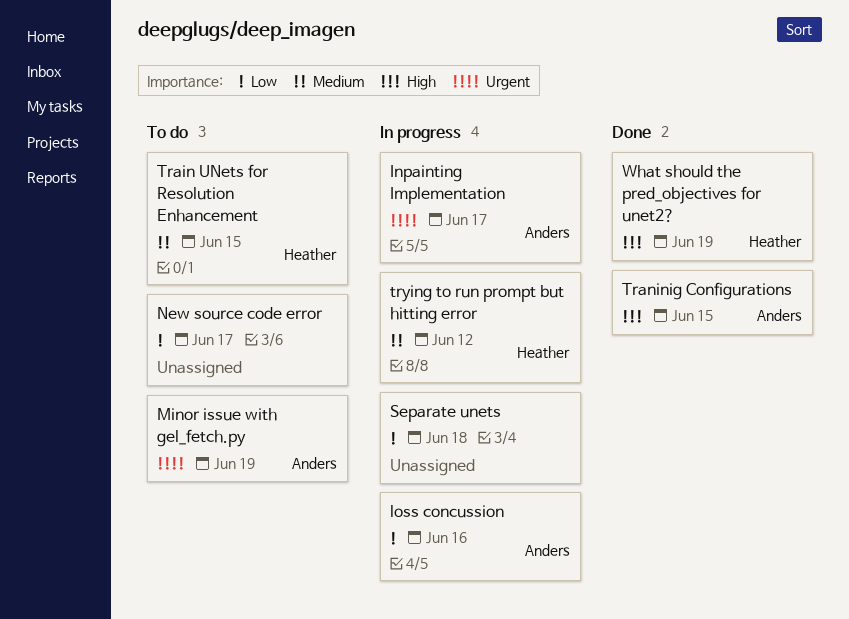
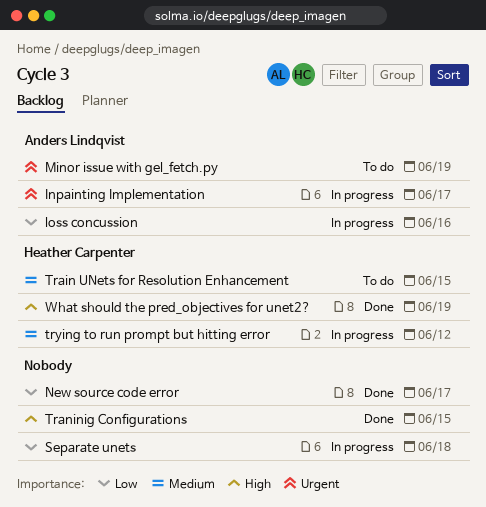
New source code error, status: To do -> Done
Traninig Configurations, owner: Anders Lindqvist -> none

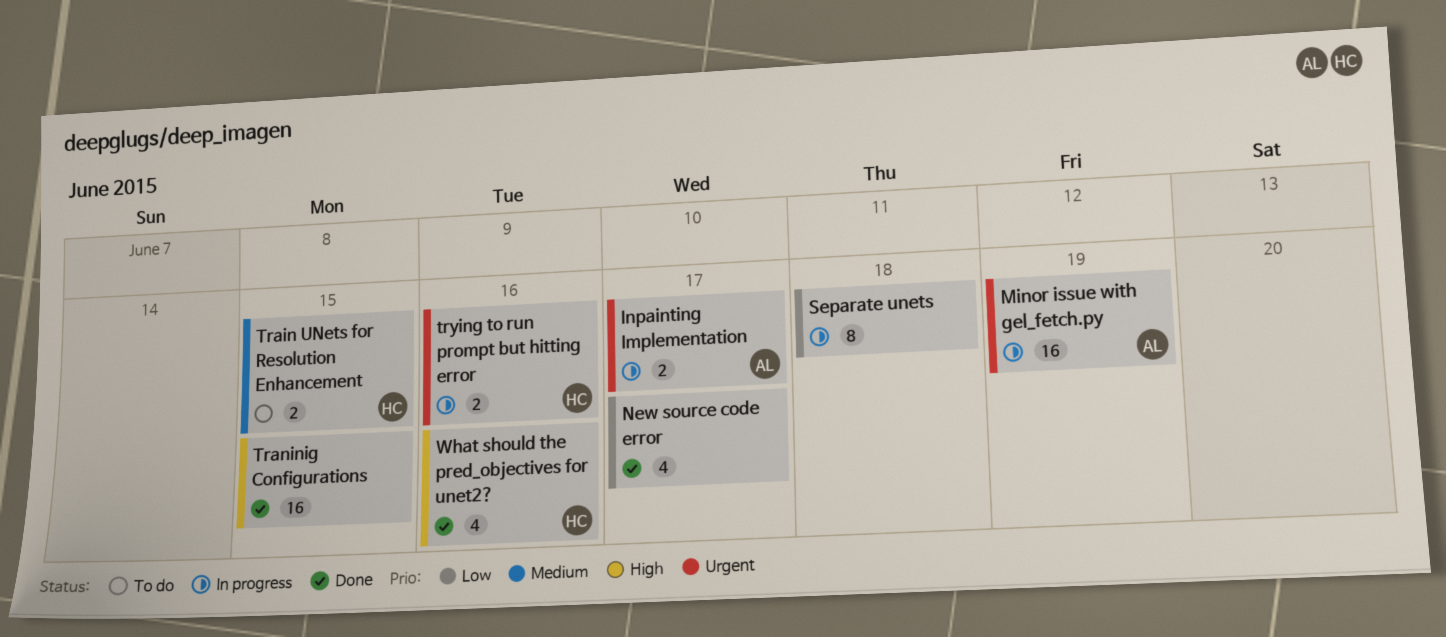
loss concussion: present -> none
Minor issue with gel_fetch.py, status: To do -> In progress
trying to run prompt but hitting error, priority: Medium -> Urgent
trying to run prompt but hitting error, due: Jun 12 -> Jun 16
What should the pred_objectives for unet2?, due: Jun 19 -> Jun 16

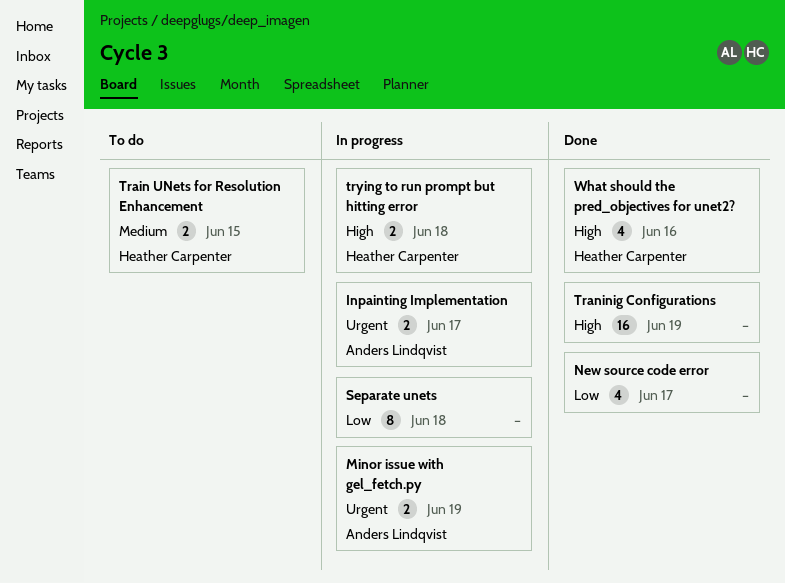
Minor issue with gel_fetch.py, estimate: 16 -> 2
Traninig Configurations, due: Jun 15 -> Jun 19
trying to run prompt but hitting error, priority: Urgent -> High
trying to run prompt but hitting error, due: Jun 16 -> Jun 18

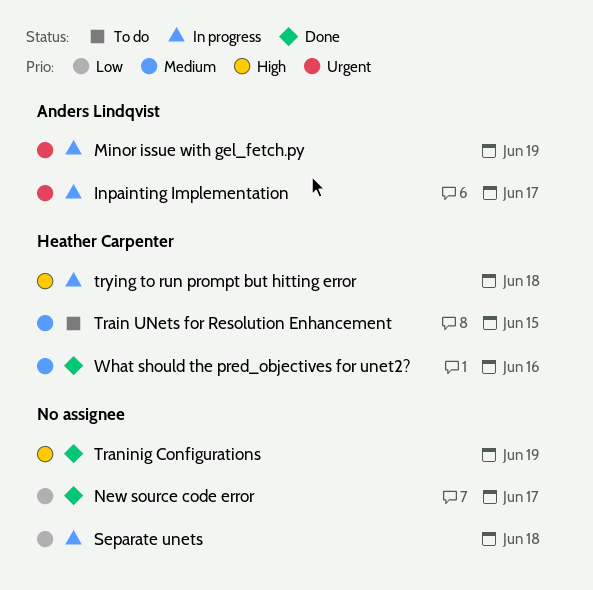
What should the pred_objectives for unet2?, priority: High -> Medium

